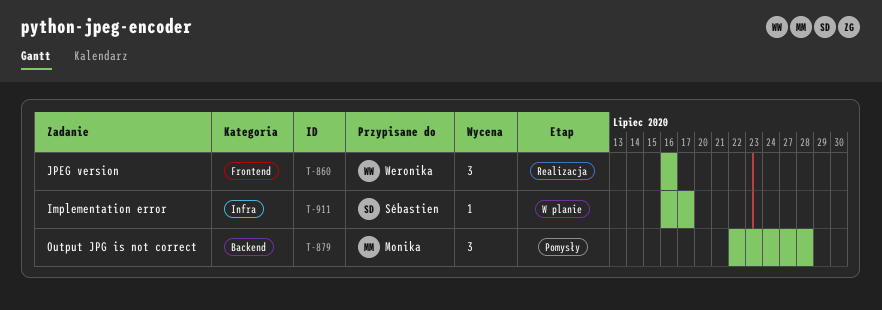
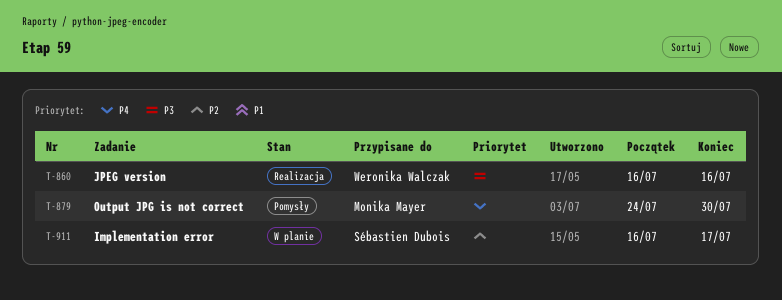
T-879, start: Jul 22 -> Jul 24
T-879, due: Jul 28 -> Jul 30

